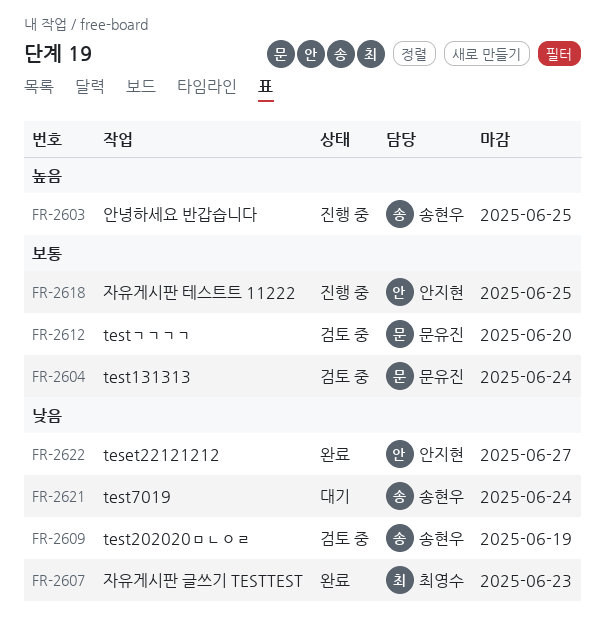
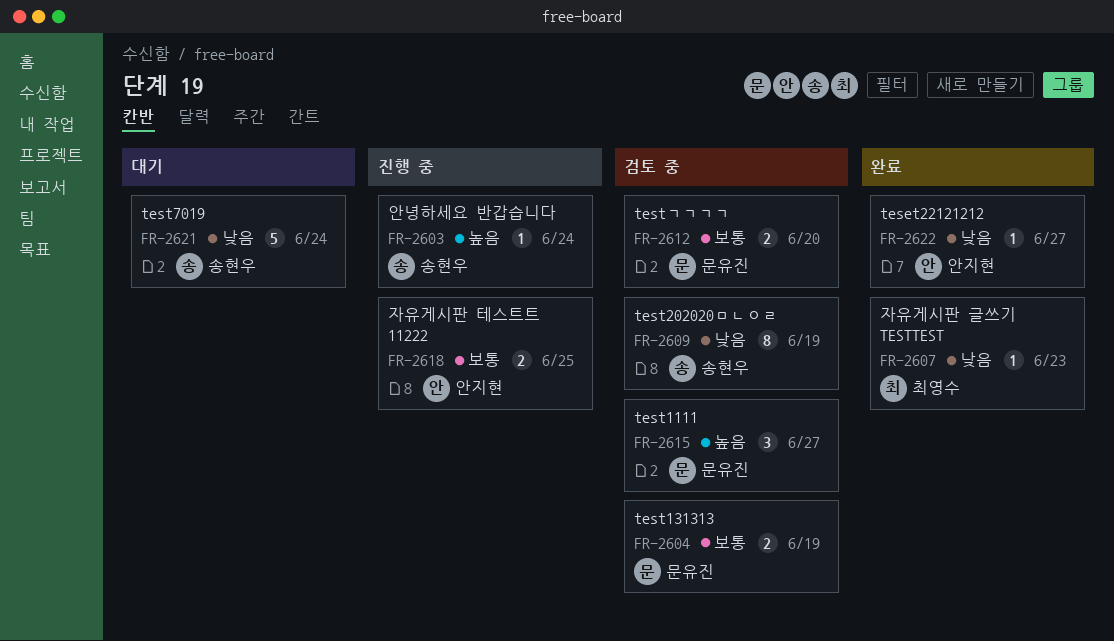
FR-2603, due: Jun 25 -> Jun 24
FR-2604, due: Jun 24 -> Jun 19
FR-2615: none -> present

